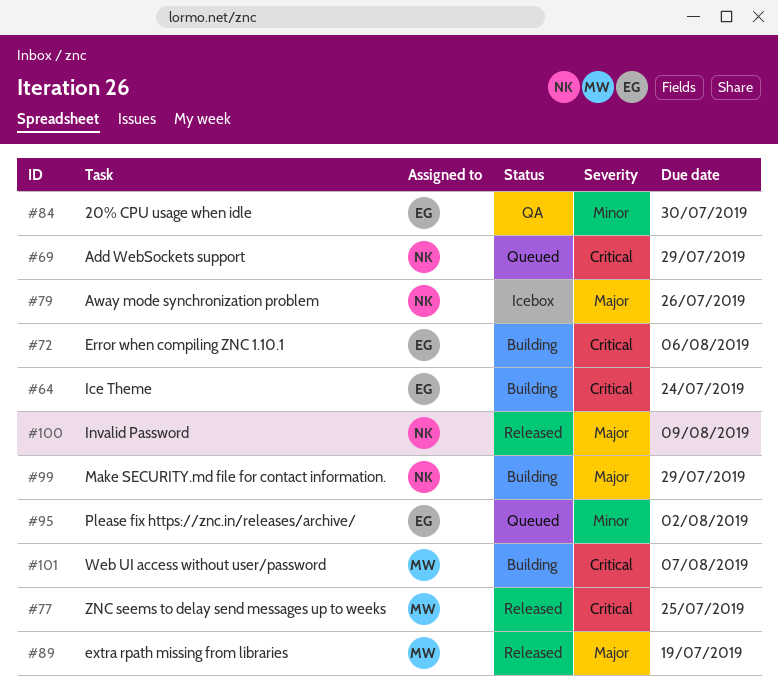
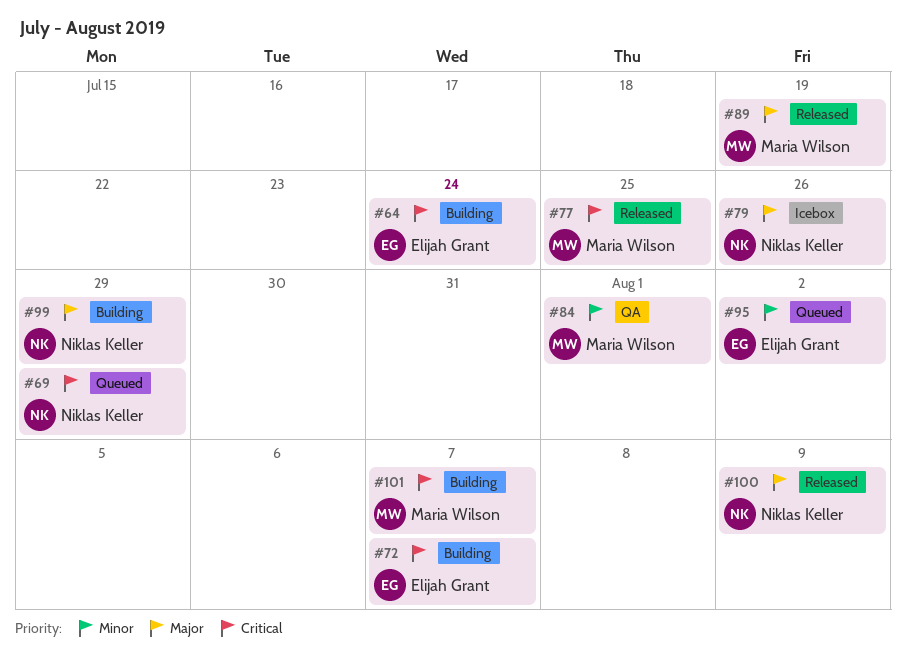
#72, due: Aug 6 -> Aug 7
#84, owner: Elijah Grant -> Maria Wilson
#84, due: Jul 30 -> Aug 1

